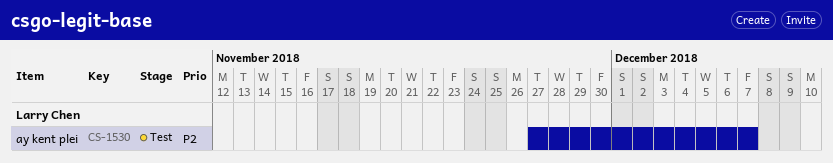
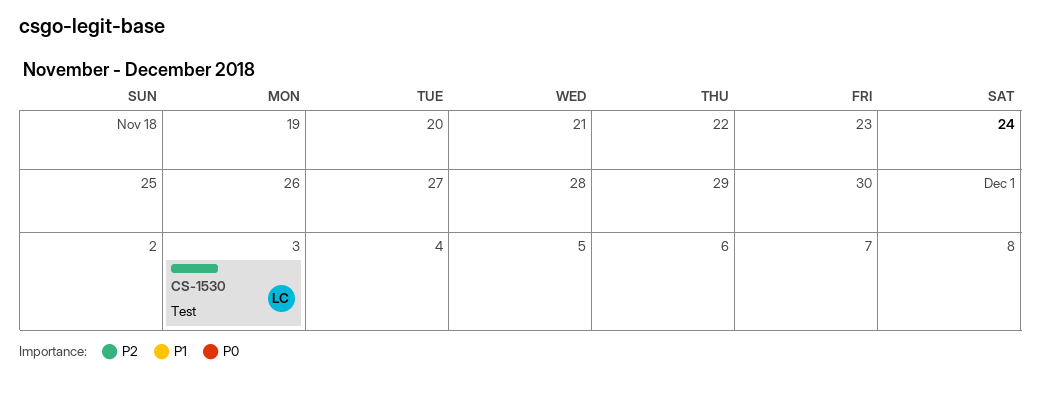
CS-1530, due: Dec 7 -> Dec 3

